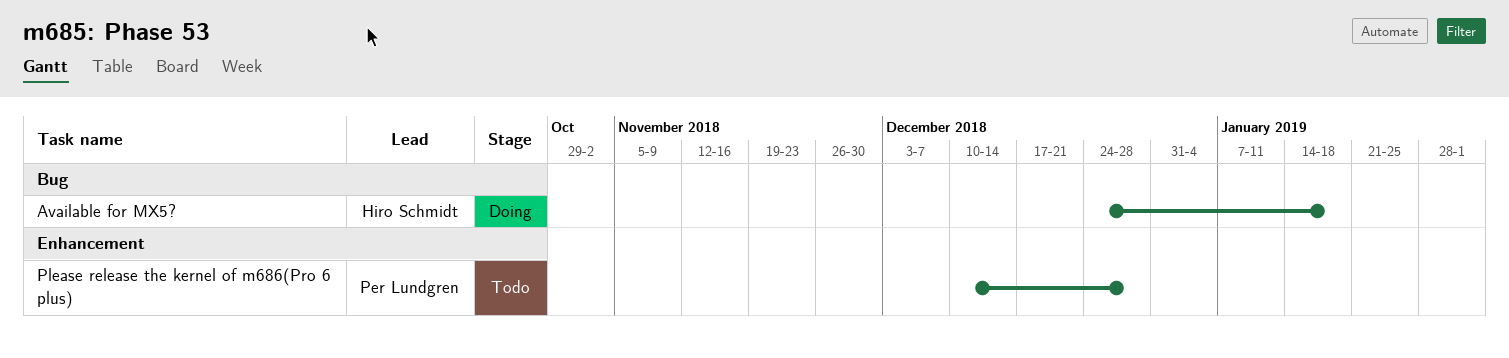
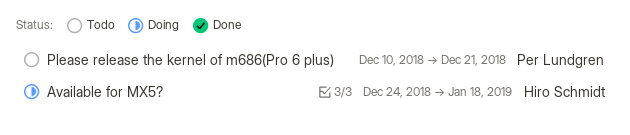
Please release the kernel of m686(Pro 6 plus), due: Dec 28 -> Dec 21

